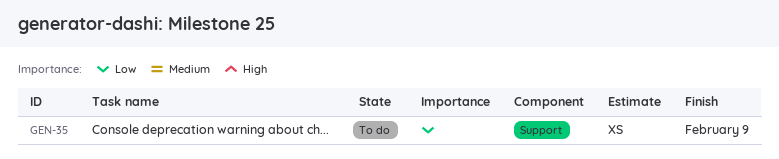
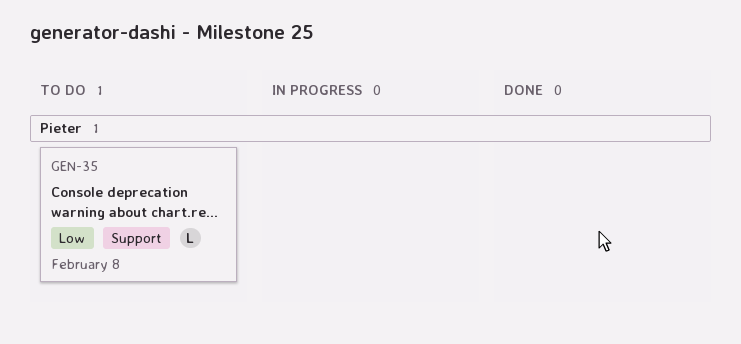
GEN-35, estimate: XS -> L
GEN-35, due: Feb 9 -> Feb 8

